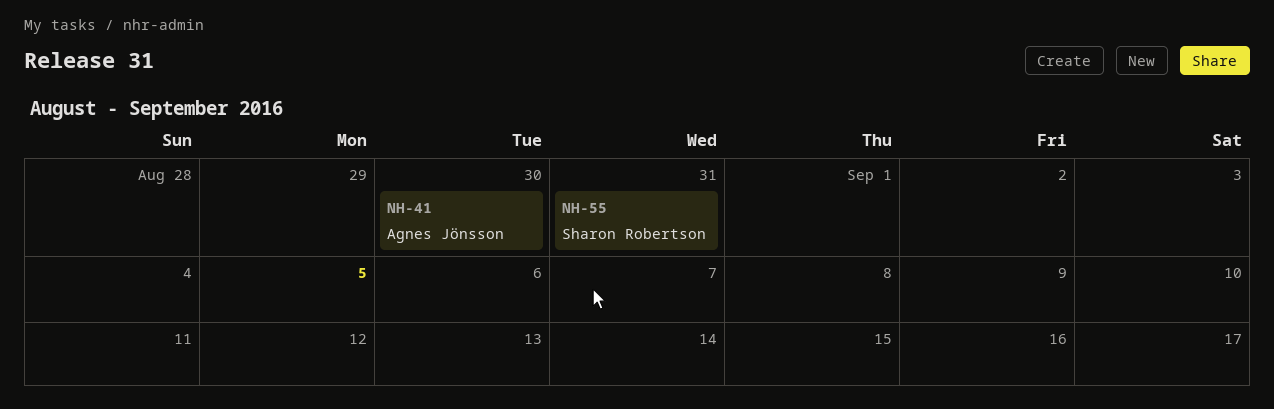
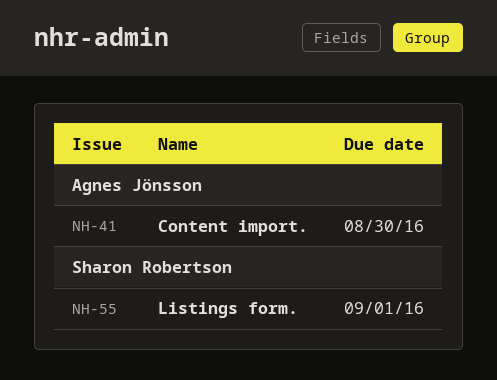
NH-55, due: Aug 31 -> Sep 1

